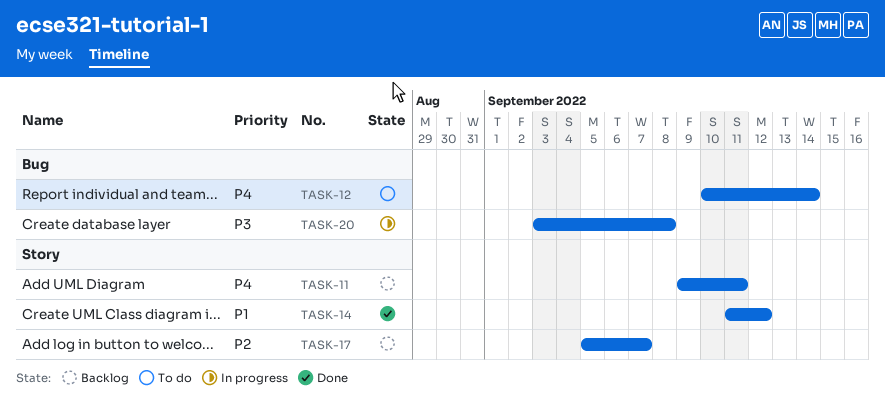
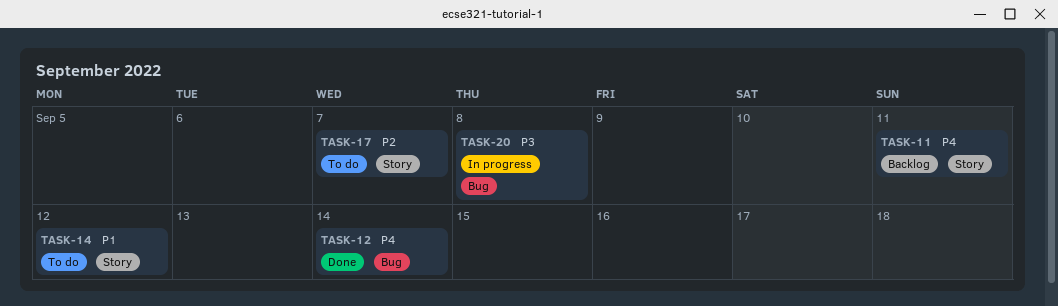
TASK-12, status: To do -> Done
TASK-14, status: Done -> To do
TASK-17, status: Backlog -> To do

